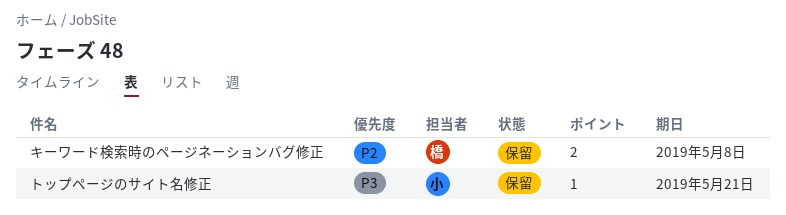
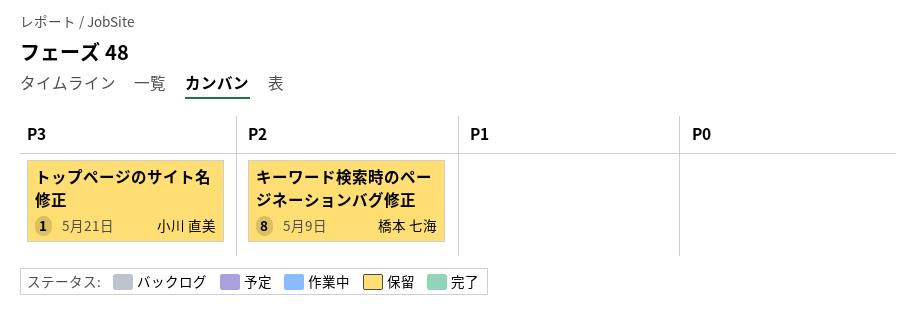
キーワード検索時のページネーションバグ修正, estimate: 2 -> 8
キーワード検索時のページネーションバグ修正, due: May 8 -> May 9

